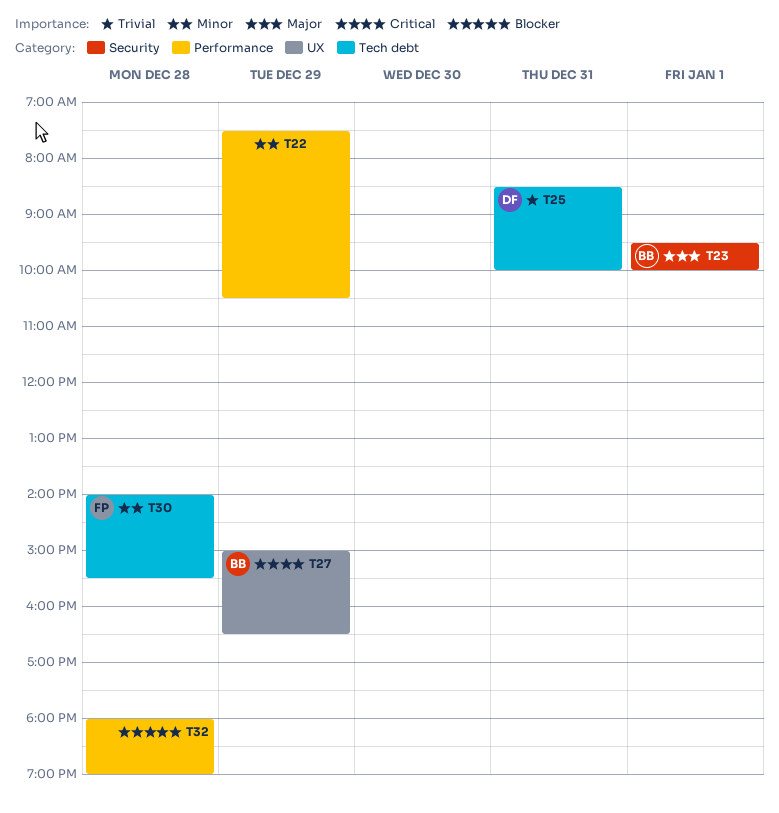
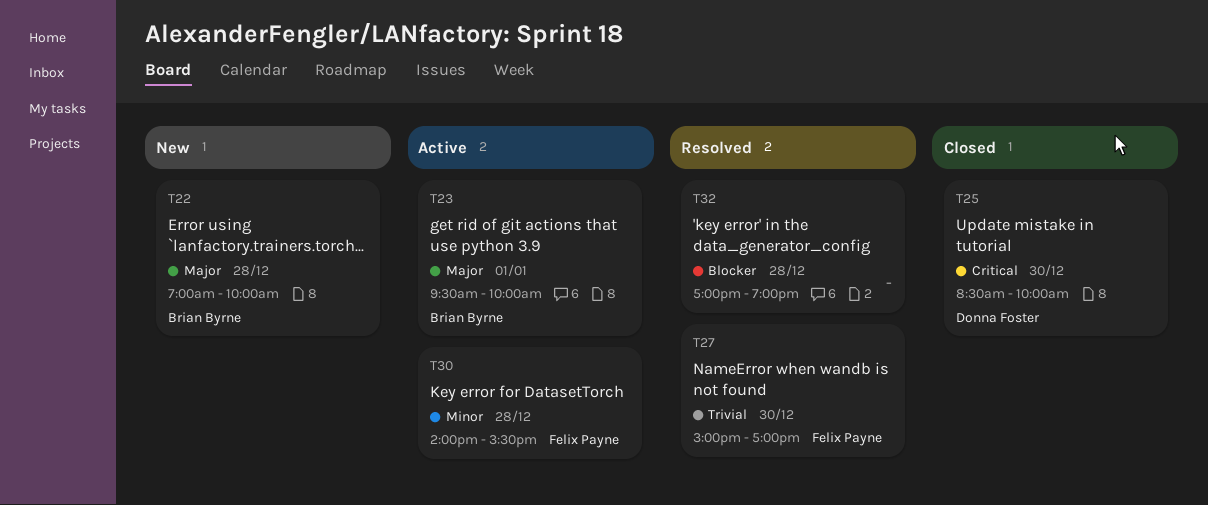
T22, owner: none -> Brian Byrne
T22, priority: Minor -> Major
T22, day: Dec 29 -> Dec 28
T22, begins: 07:30 -> 07:00
T22, ends: 10:30 -> 10:00
T25, priority: Trivial -> Critical
T25, day: Dec 31 -> Dec 30
T27, owner: Brian Byrne -> Felix Payne
T27, priority: Critical -> Trivial
T27, day: Dec 29 -> Dec 30
T27, ends: 16:30 -> 17:00
T32, begins: 18:00 -> 17:00

